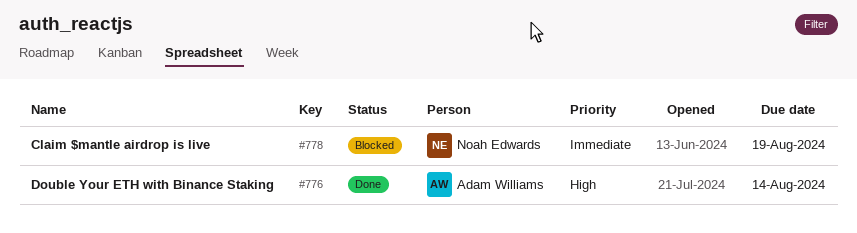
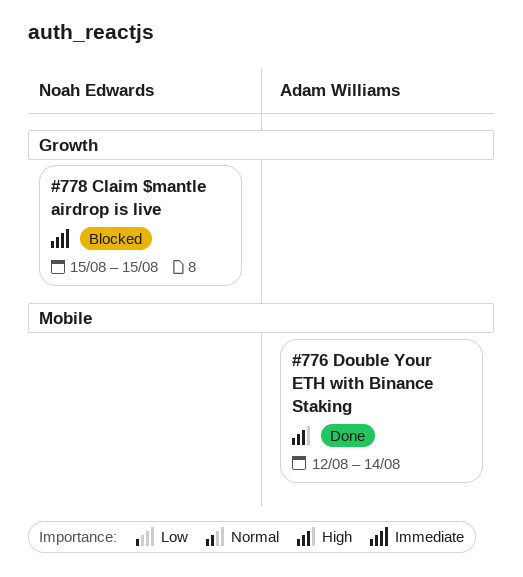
#778, due: Aug 19 -> Aug 15

